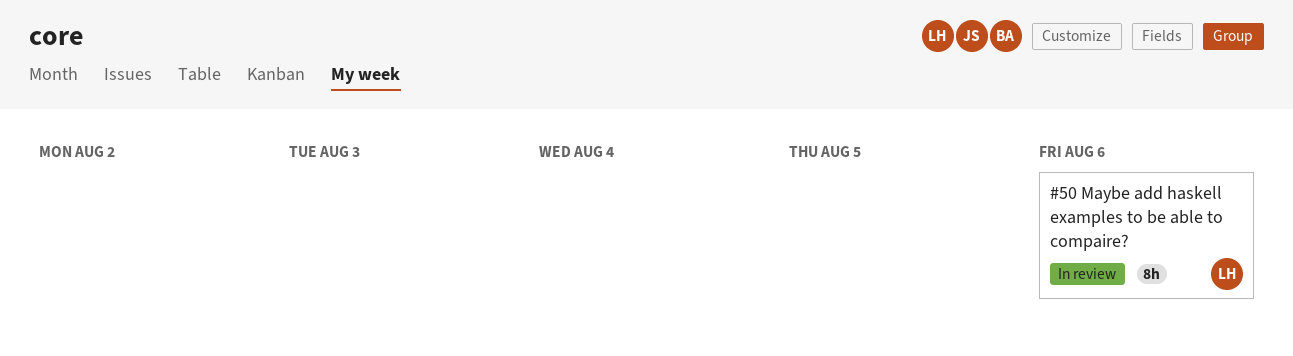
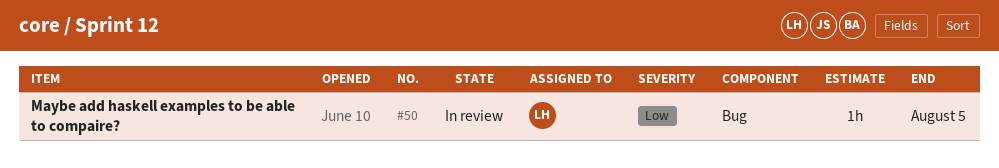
#50, estimate: 8h -> 1h
#50, due: Aug 6 -> Aug 5

